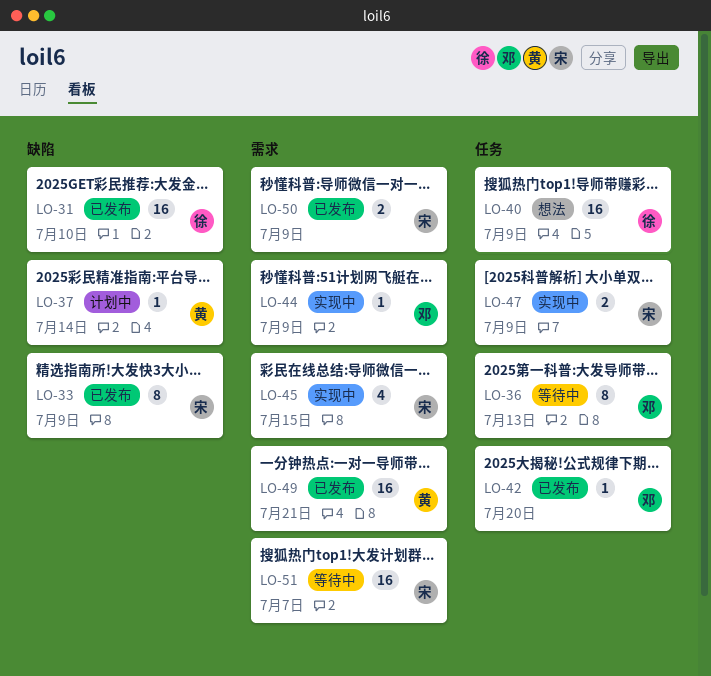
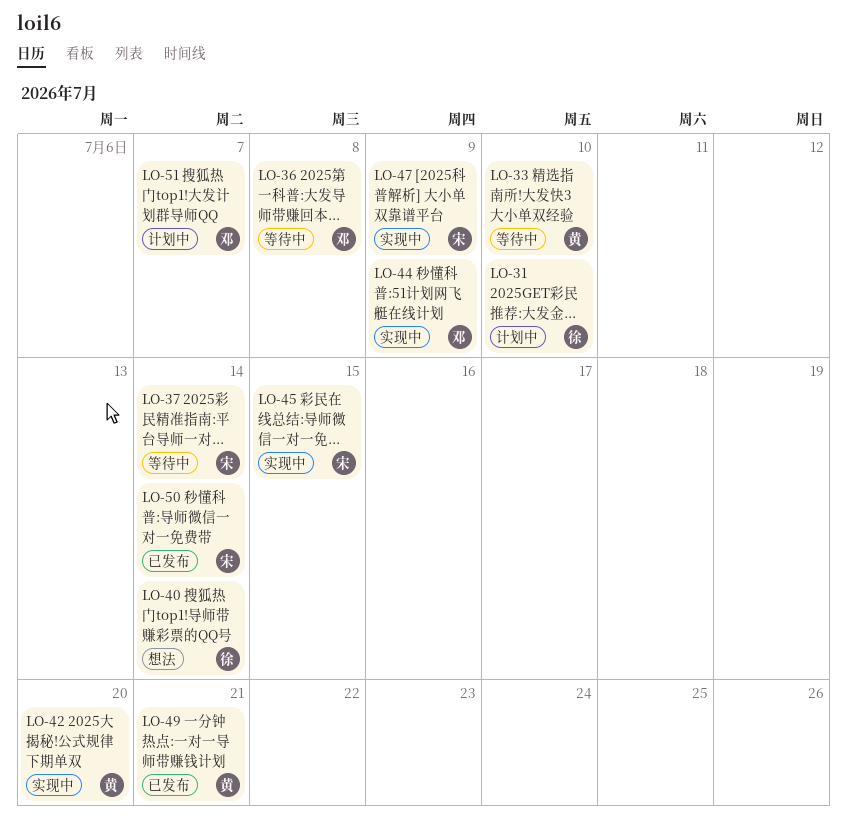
LO-31, status: 已发布 -> 计划中
LO-33, status: 已发布 -> 等待中
LO-33, owner: 宋 -> 黄
LO-33, due: Jul 9 -> Jul 10
LO-36, due: Jul 13 -> Jul 8
LO-37, status: 计划中 -> 等待中
LO-37, owner: 黄 -> 宋
LO-40, due: Jul 9 -> Jul 14
LO-42, status: 已发布 -> 实现中
LO-42, owner: 邓 -> 黄
LO-50, due: Jul 9 -> Jul 14
LO-51, status: 等待中 -> 计划中
LO-51, owner: 宋 -> 邓

